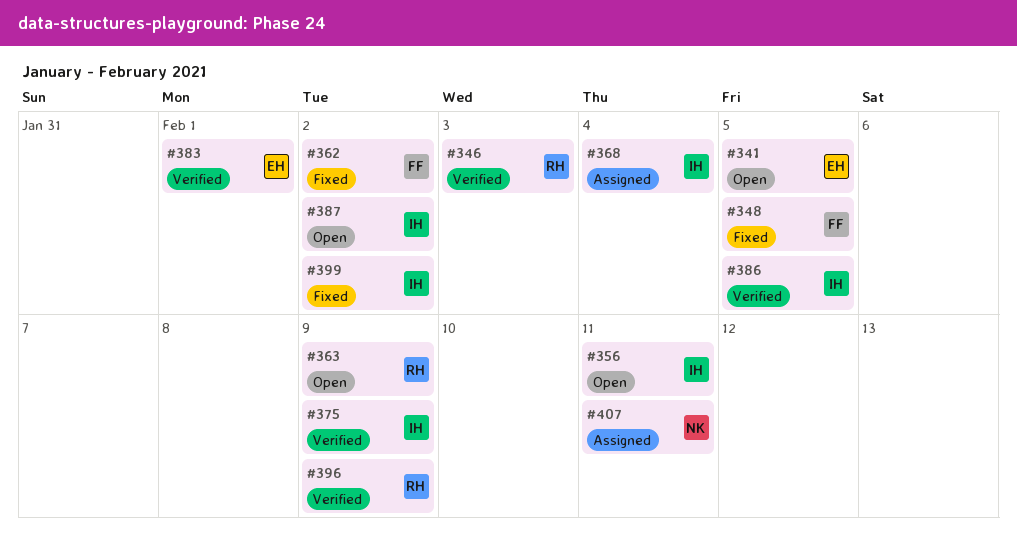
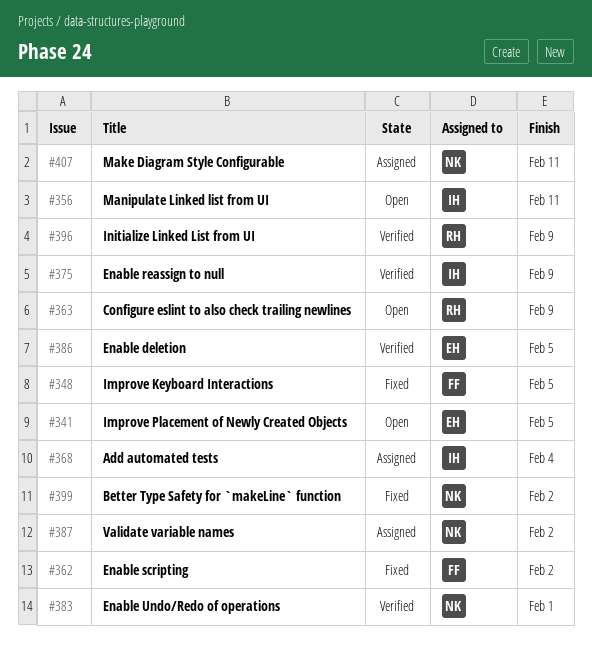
#346: present -> none
#383, owner: EH -> NK
#386, owner: IH -> EH
#387, status: Open -> Assigned
#387, owner: IH -> NK
#399, owner: IH -> NK

